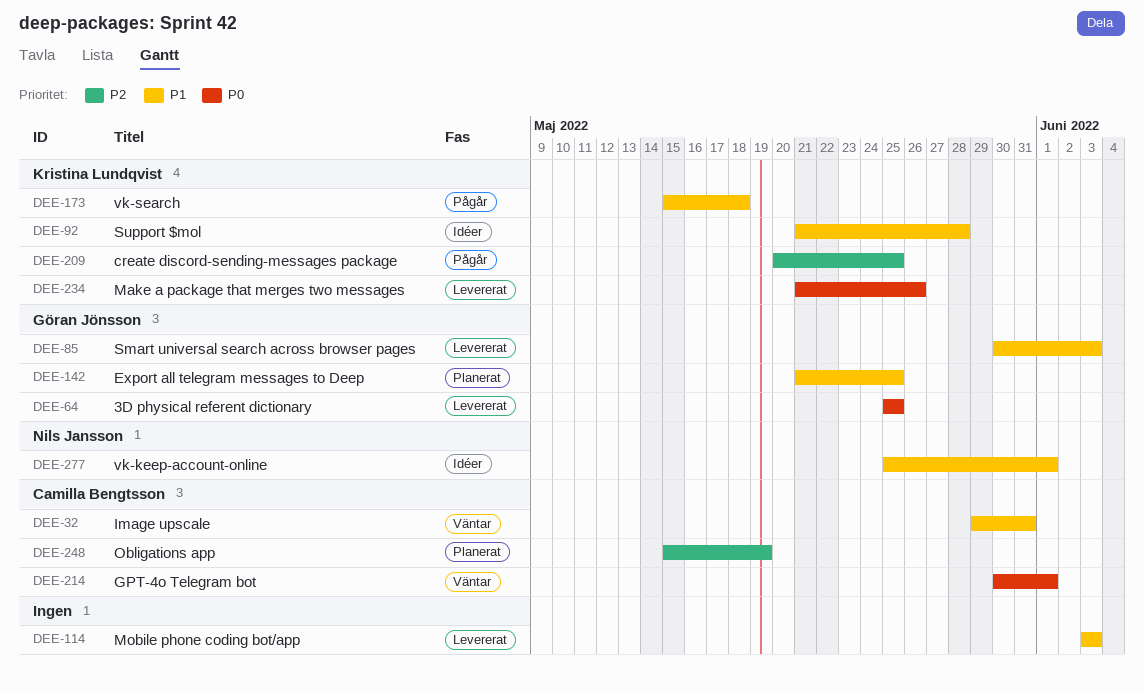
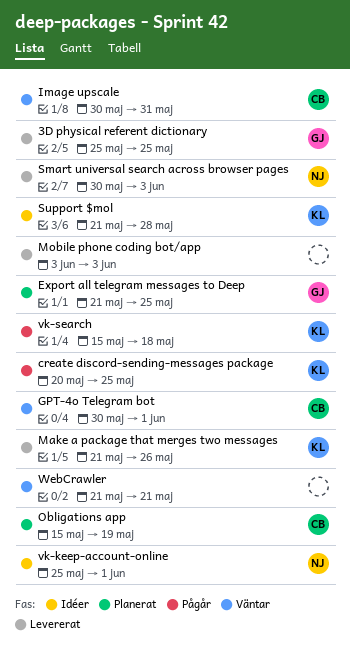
Image upscale, start: May 29 -> May 30
Smart universal search across browser pages, owner: Göran Jönsson -> Nils Jansson
WebCrawler: none -> present

